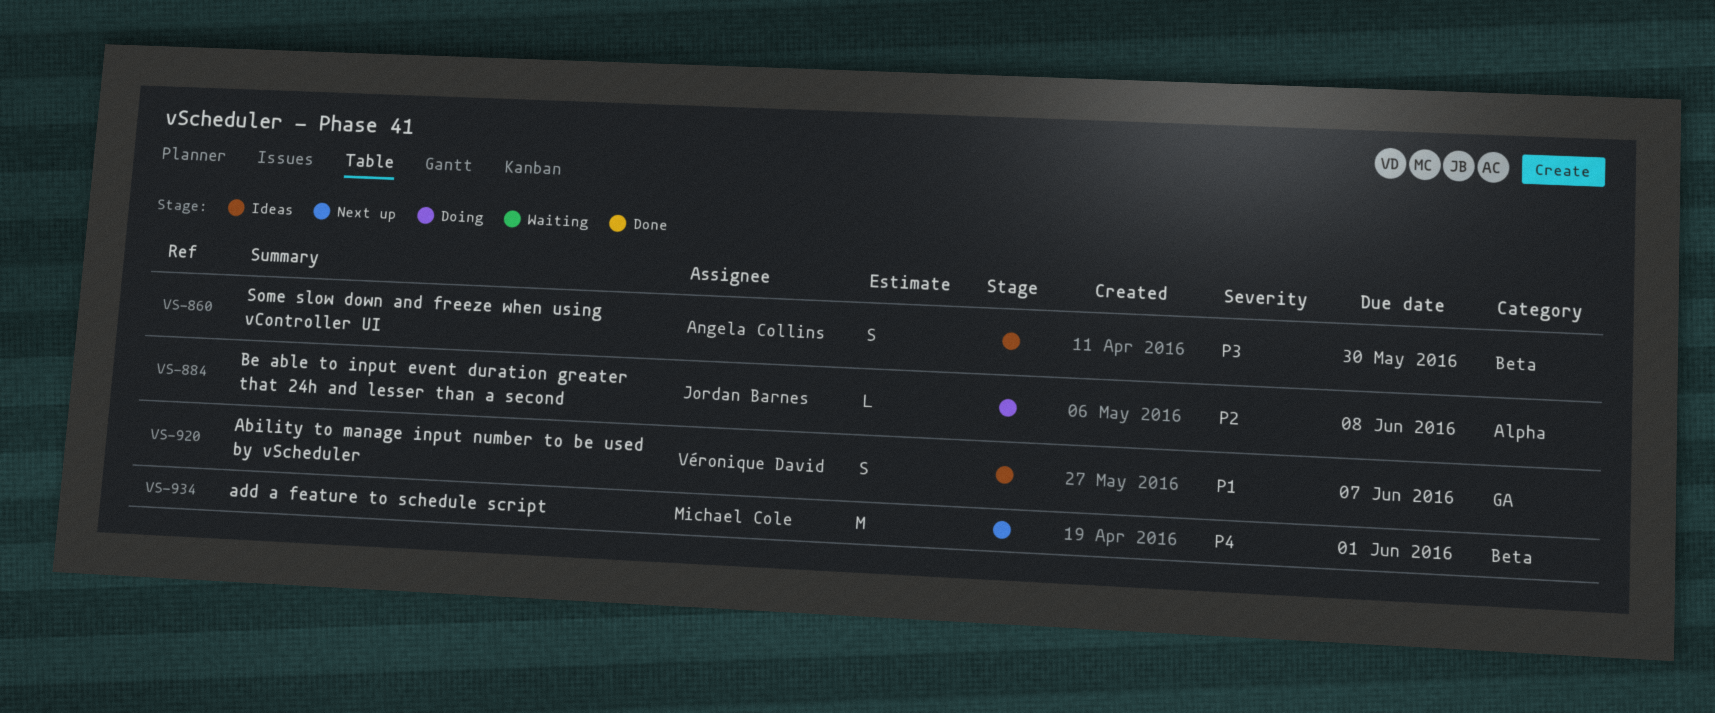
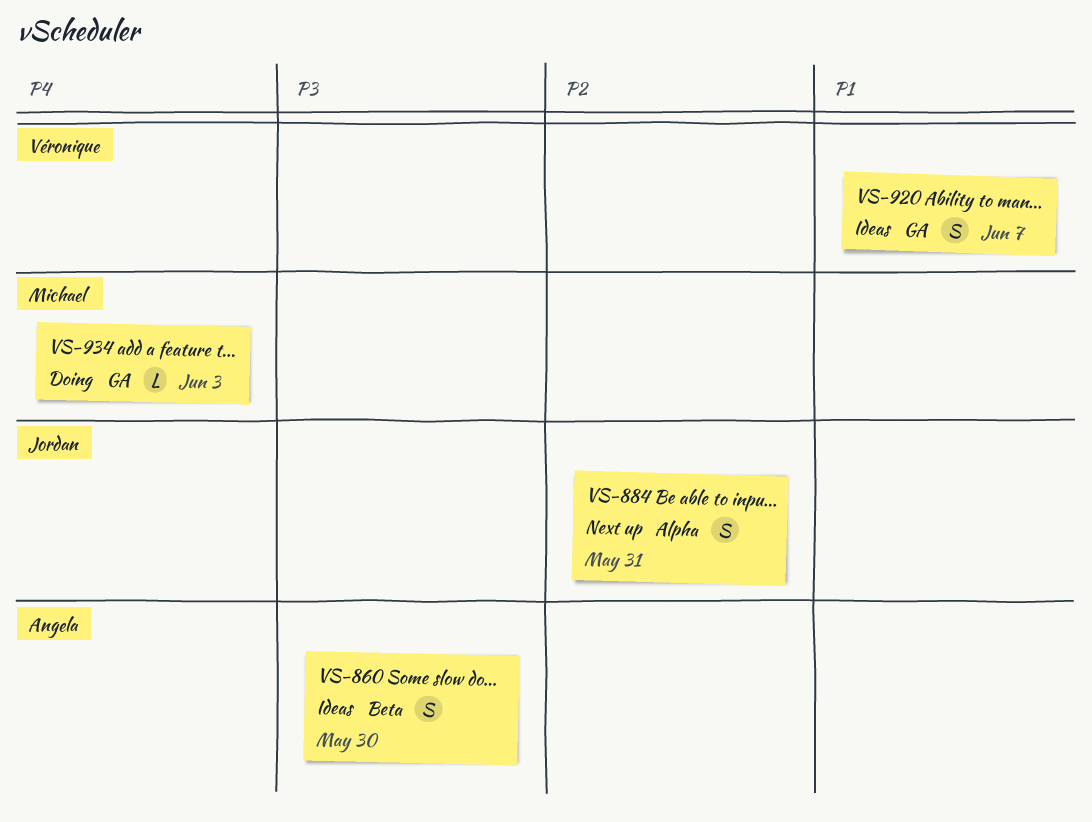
VS-884, status: Doing -> Next up
VS-884, estimate: L -> S
VS-884, due: Jun 8 -> May 31
VS-934, status: Next up -> Doing
VS-934, label: Beta -> GA
VS-934, estimate: M -> L
VS-934, due: Jun 1 -> Jun 3

